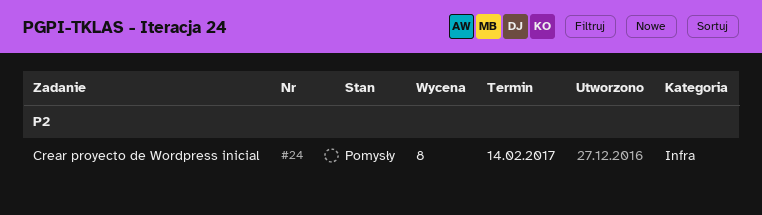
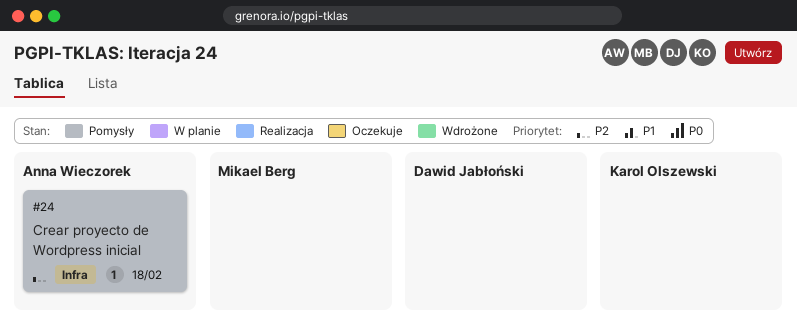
#24, estimate: 8 -> 1
#24, due: Feb 14 -> Feb 18

